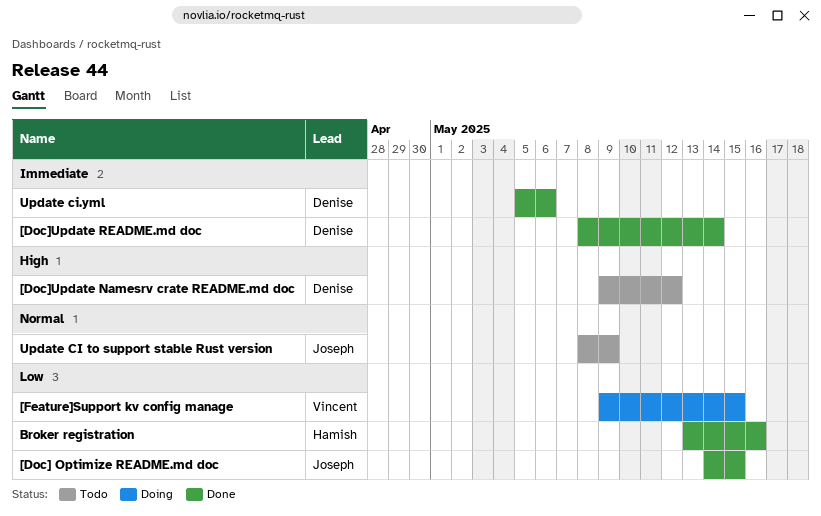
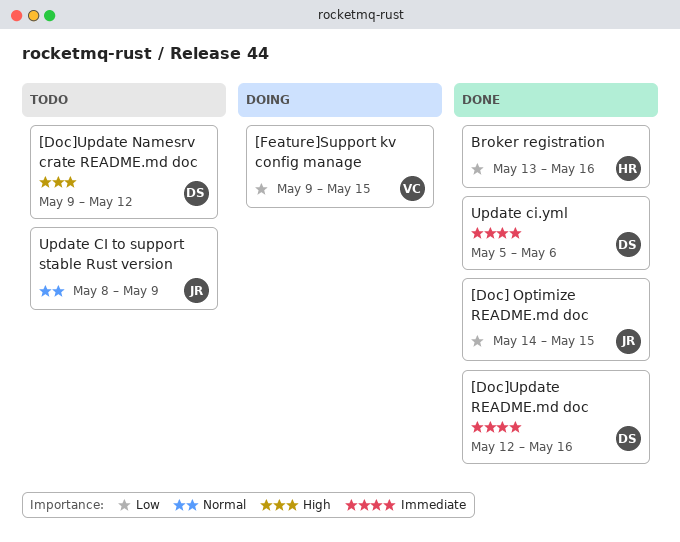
[Doc]Update README.md doc, start: May 8 -> May 12
[Doc]Update README.md doc, due: May 14 -> May 16

